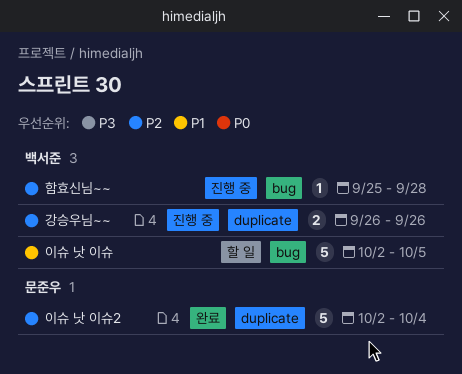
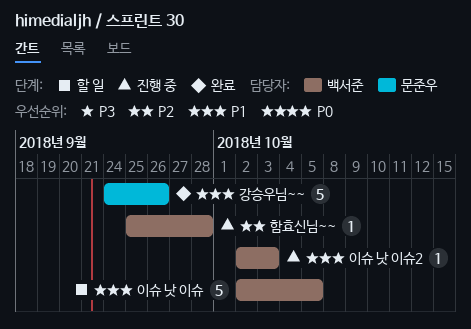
강승우님~~, status: 진행 중 -> 완료
강승우님~~, owner: 백서준 -> 문준우
강승우님~~, priority: P2 -> P1
강승우님~~, estimate: 2 -> 5
강승우님~~, start: Sep 26 -> Sep 24
이슈 낫 이슈2, status: 완료 -> 진행 중
이슈 낫 이슈2, owner: 문준우 -> 백서준
이슈 낫 이슈2, priority: P2 -> P1
이슈 낫 이슈2, estimate: 5 -> 1
이슈 낫 이슈2, due: Oct 4 -> Oct 3

